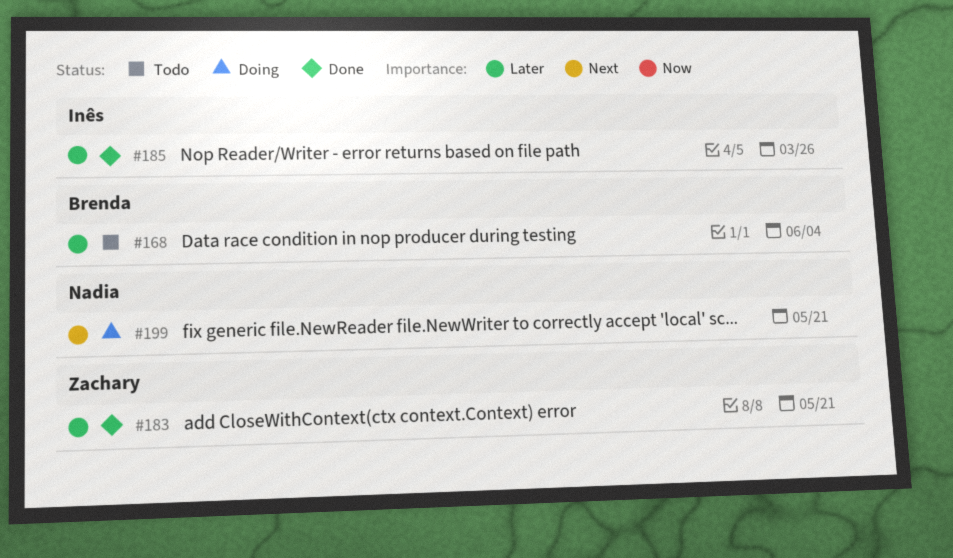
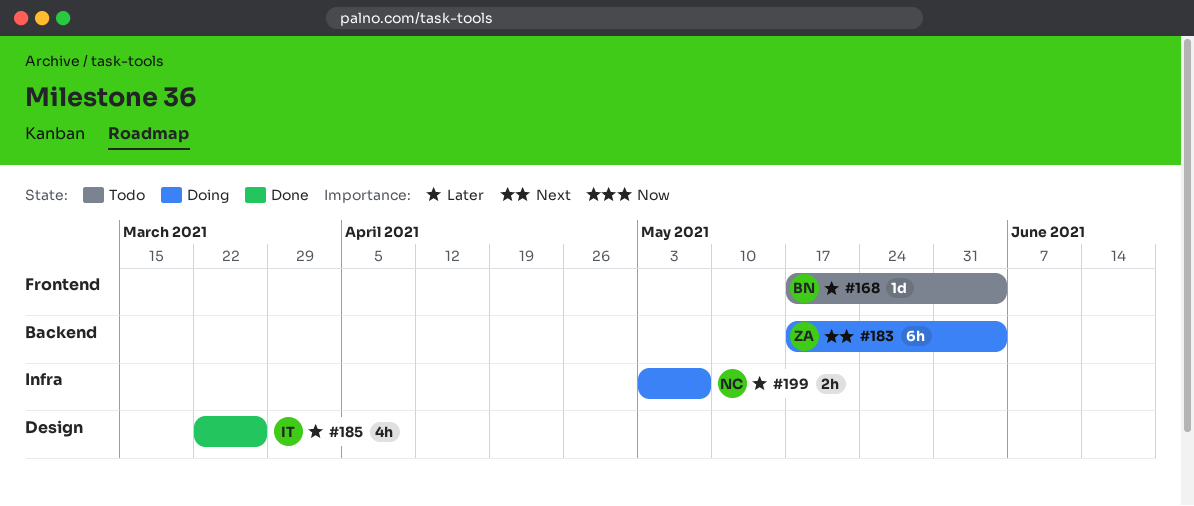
#183, status: Done -> Doing
#183, priority: Later -> Next
#183, due: May 21 -> Jun 4
#199, priority: Next -> Later
#199, due: May 21 -> May 7

